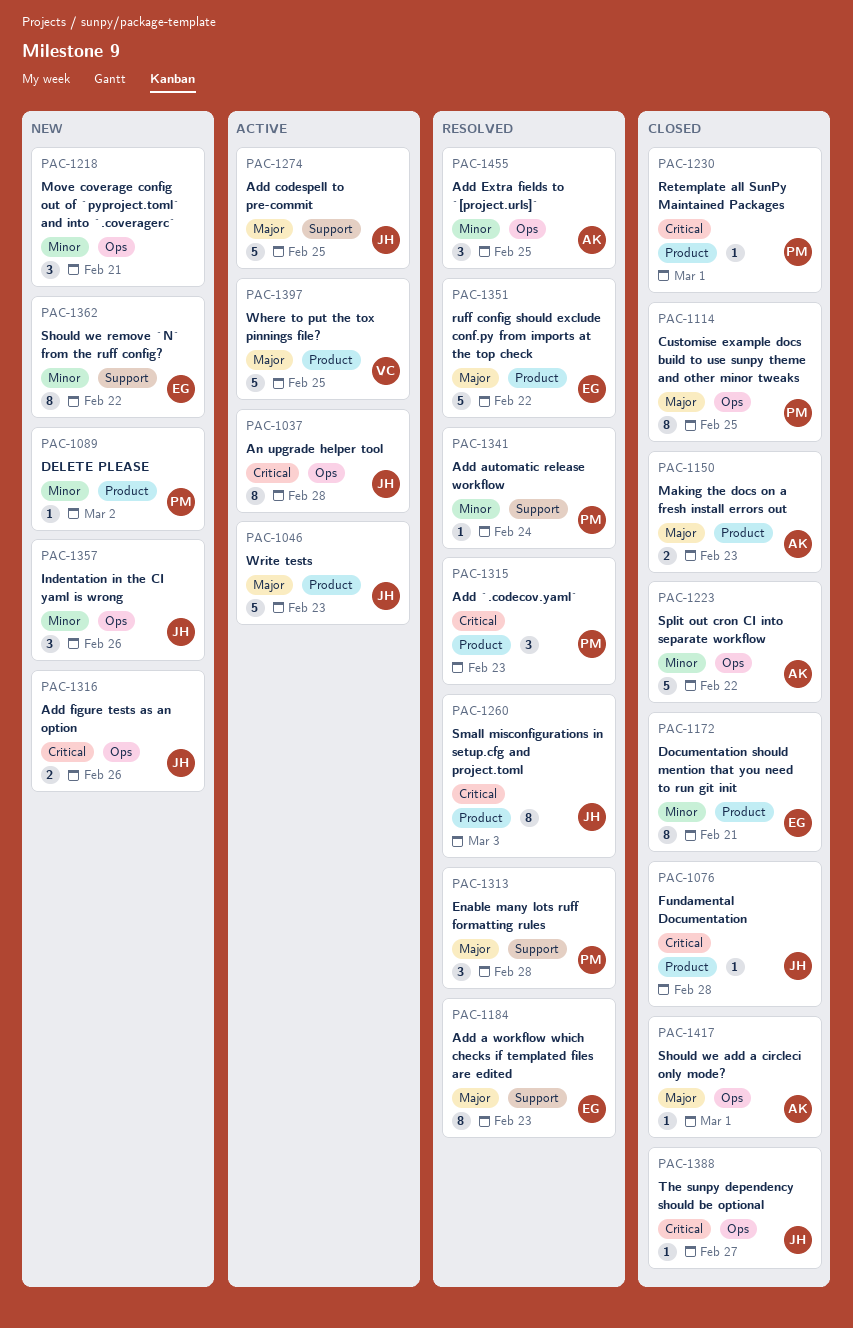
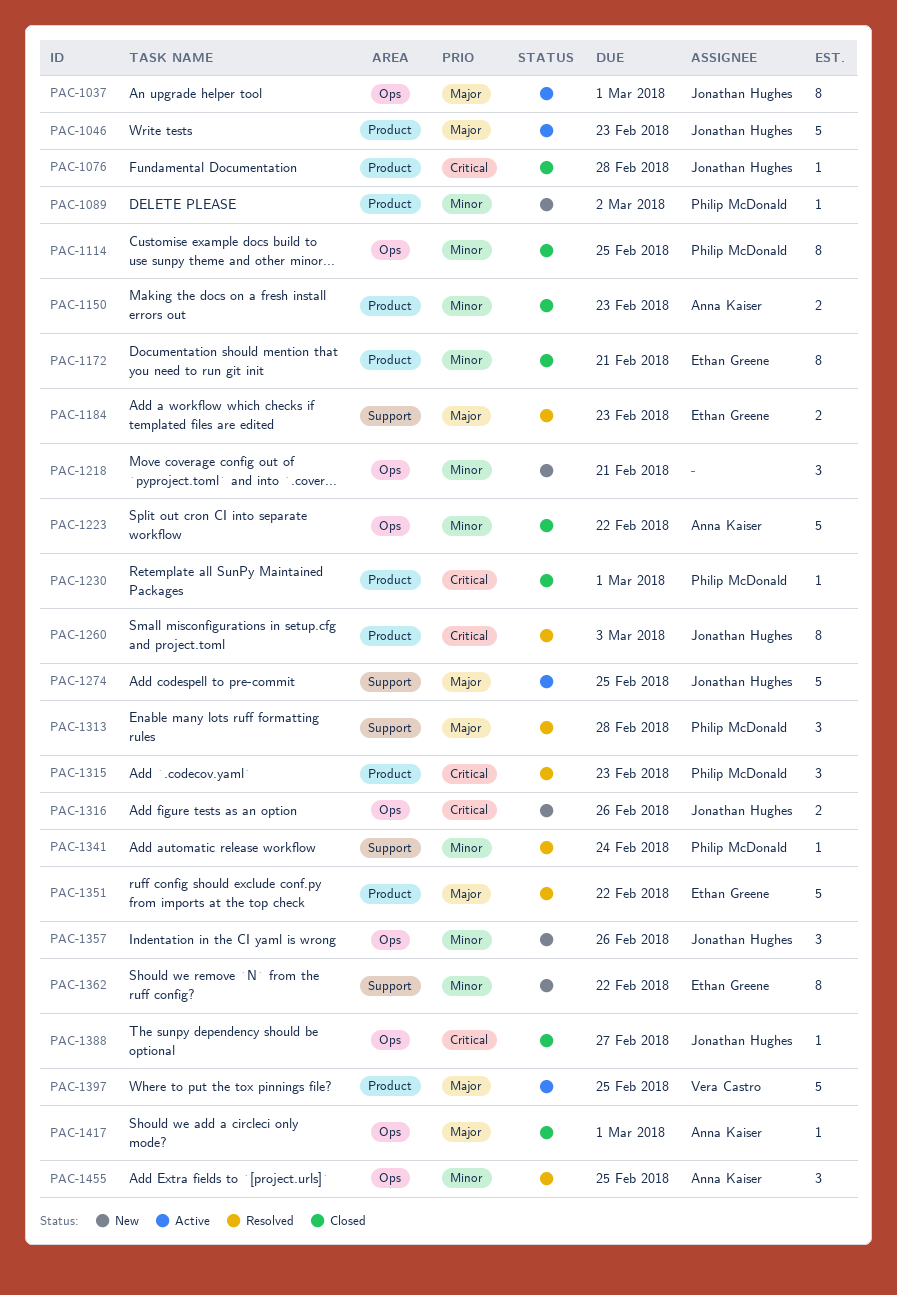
PAC-1037, priority: Critical -> Major
PAC-1037, due: Feb 28 -> Mar 1
PAC-1114, priority: Major -> Minor
PAC-1150, priority: Major -> Minor
PAC-1184, estimate: 8 -> 2

